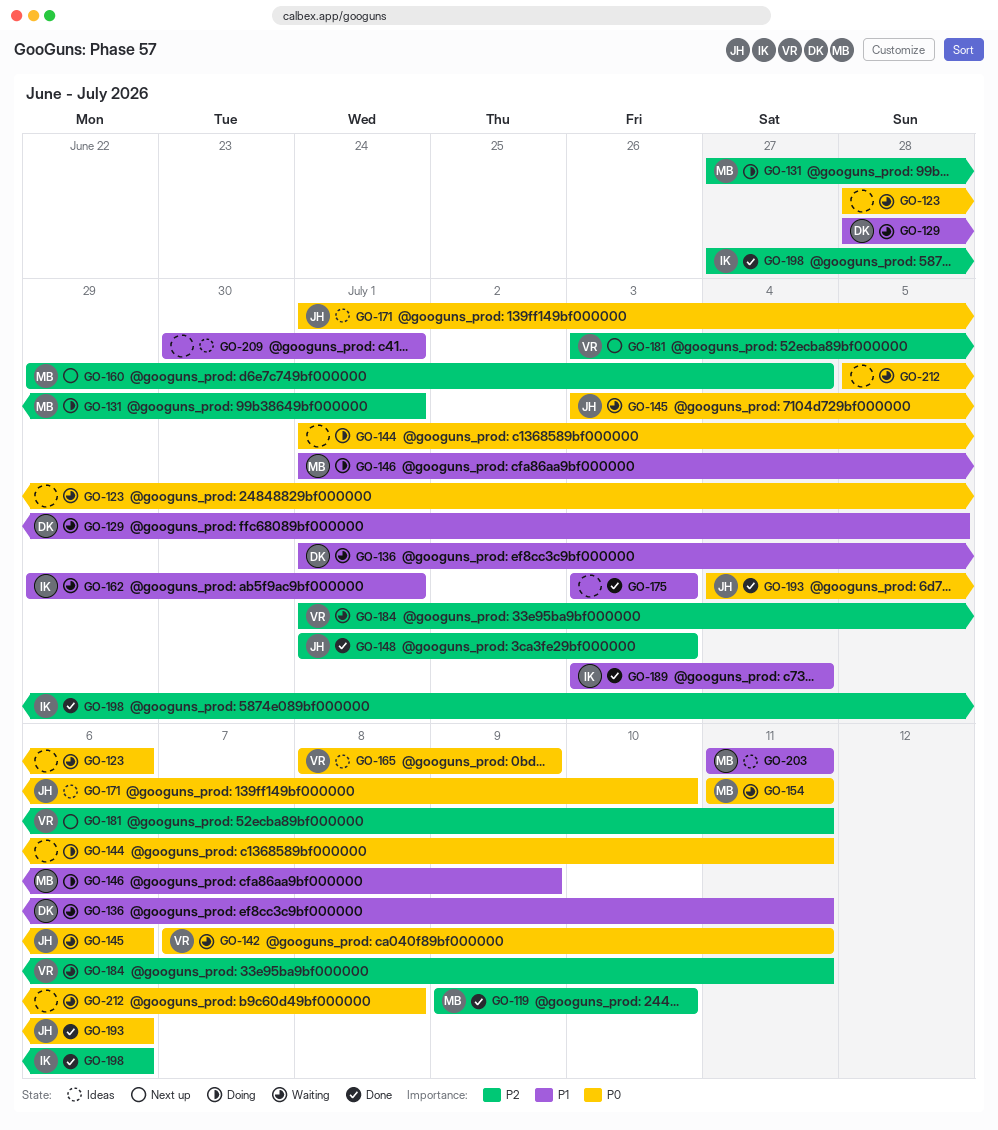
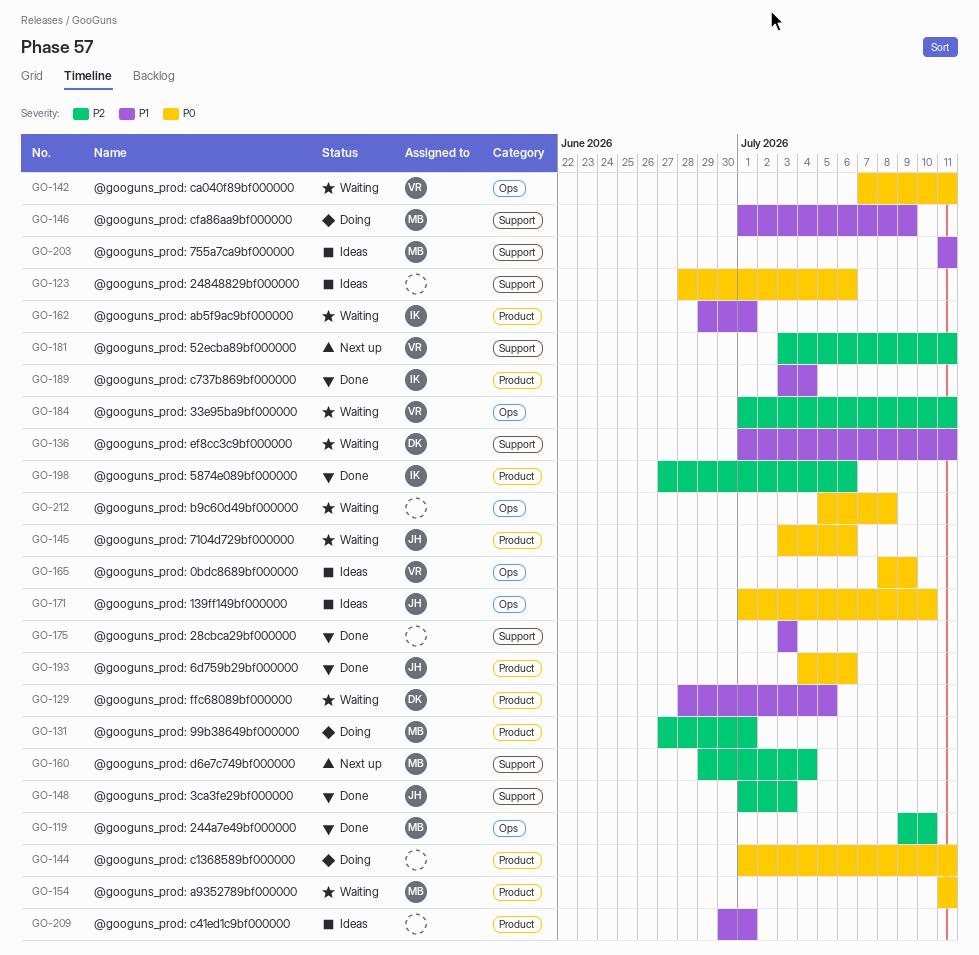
GO-123, status: Waiting -> Ideas

